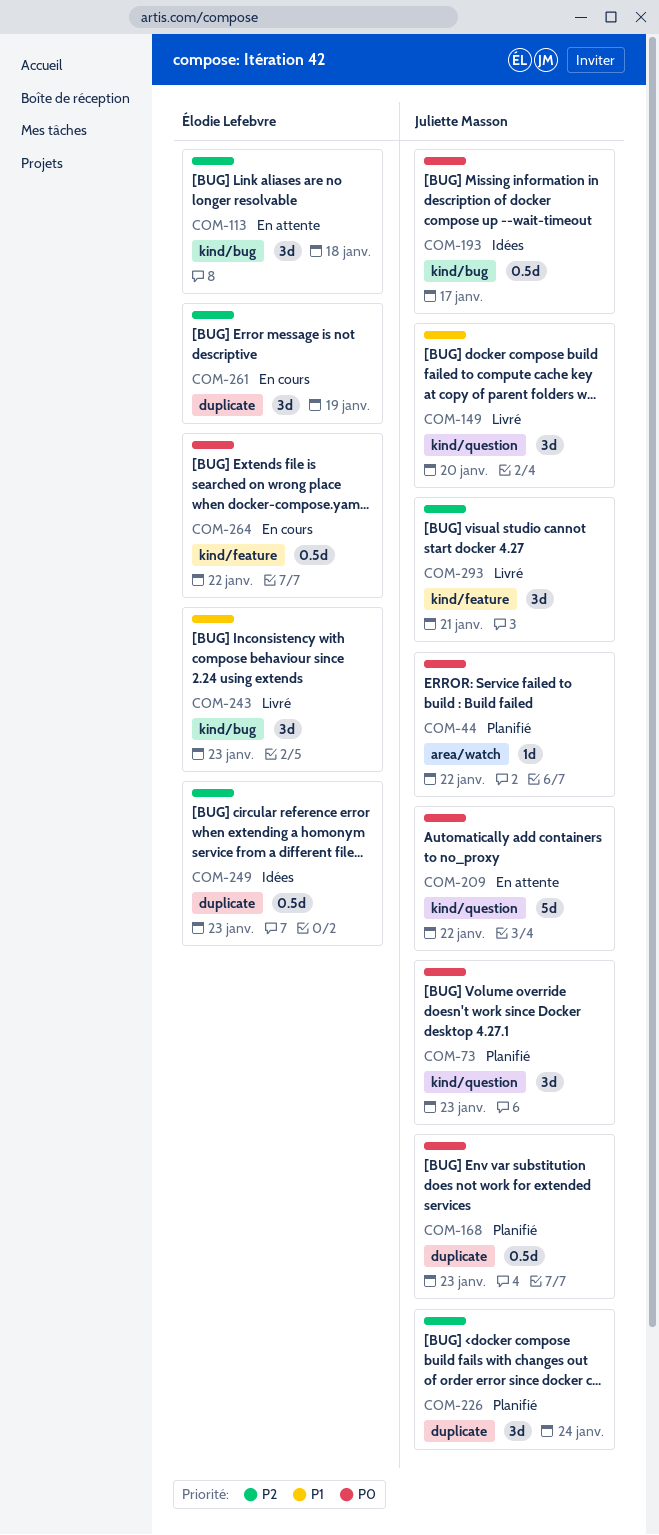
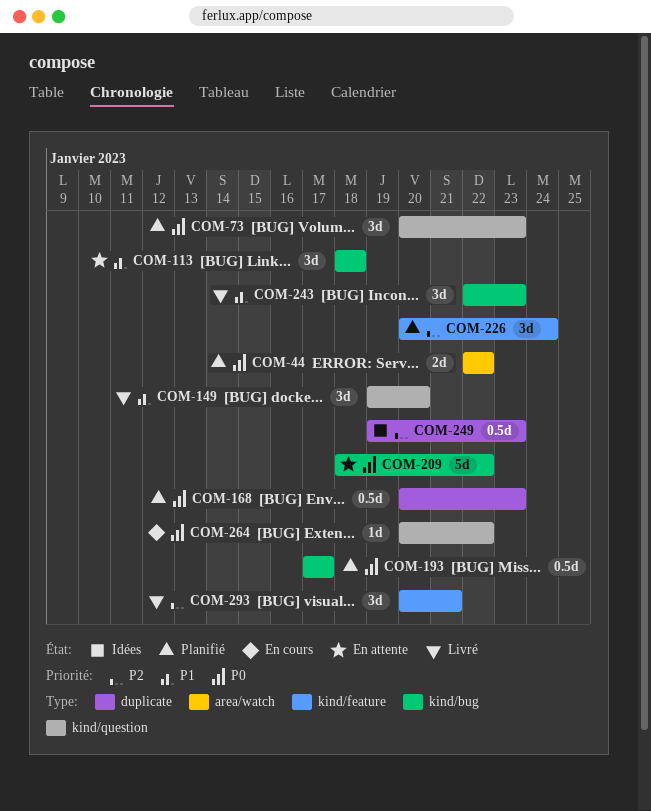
COM-44, estimate: 1d -> 2d
COM-113, priority: P2 -> P1
COM-193, status: Idées -> Planifié
COM-209, label: kind/question -> kind/bug
COM-226, label: duplicate -> kind/feature
COM-261: present -> none
COM-264, label: kind/feature -> kind/question
COM-264, estimate: 0.5d -> 1d

